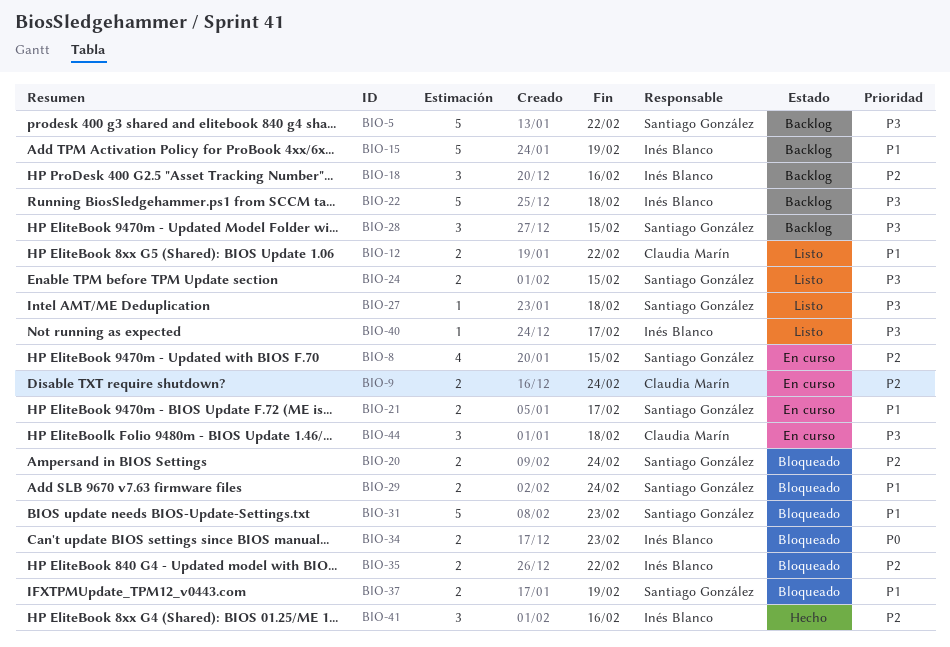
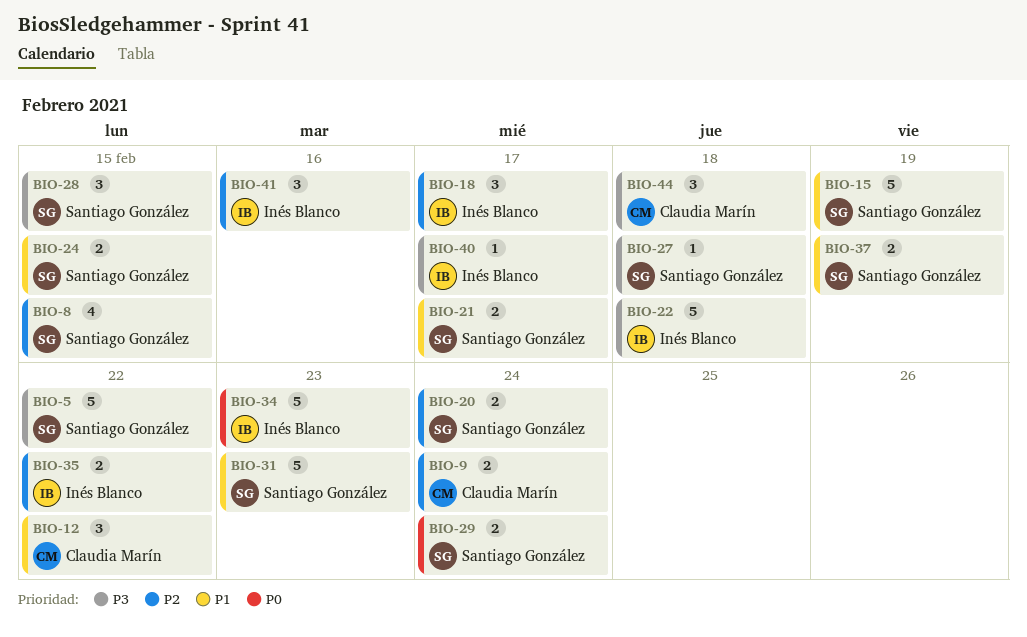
BIO-12, estimate: 2 -> 3
BIO-15, owner: Inés Blanco -> Santiago González
BIO-18, due: Feb 16 -> Feb 17
BIO-24, priority: P3 -> P1
BIO-29, priority: P1 -> P0
BIO-34, estimate: 2 -> 5

